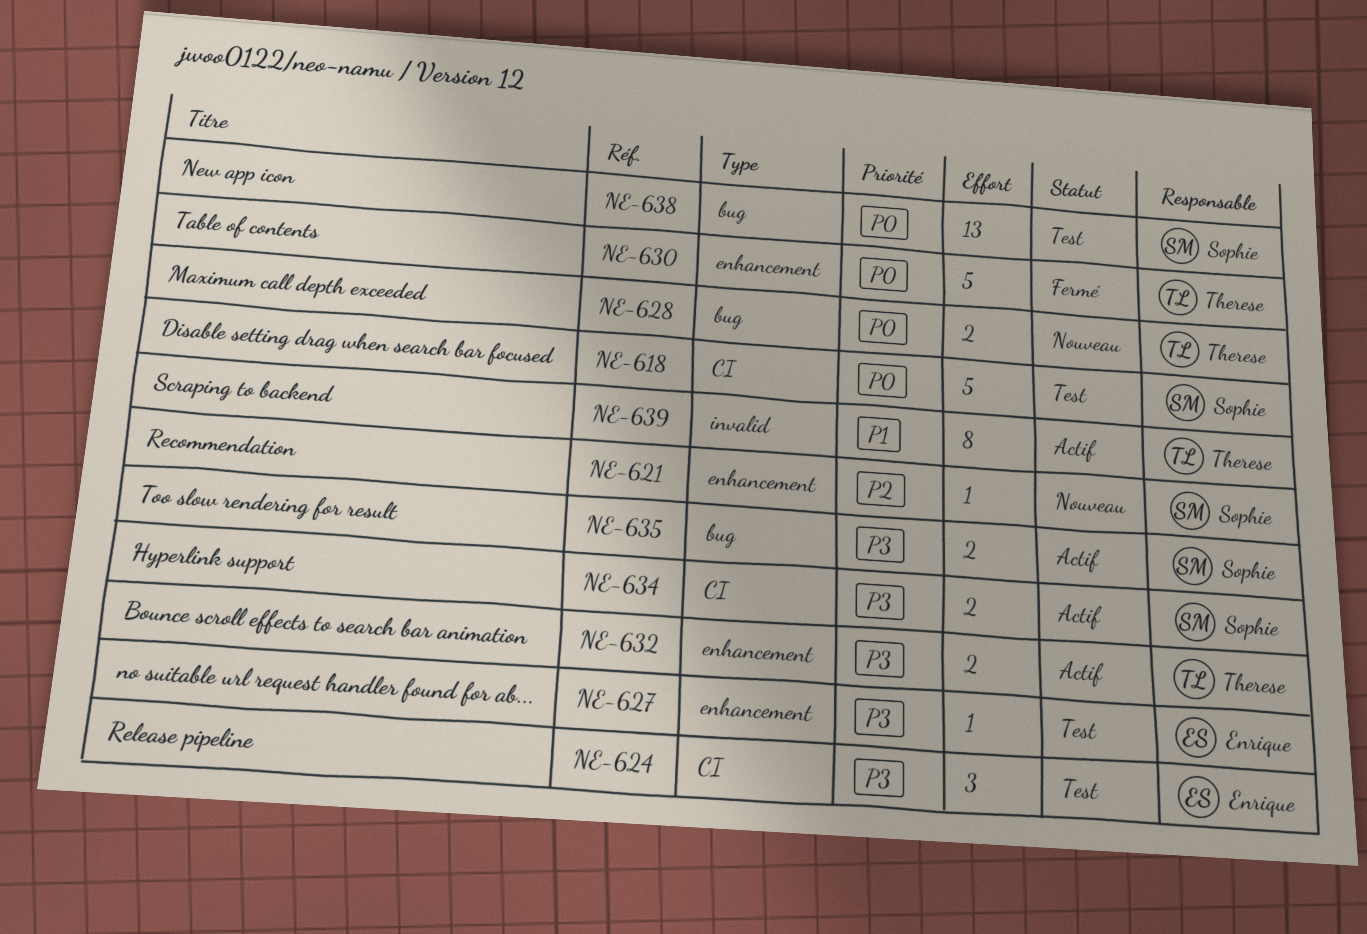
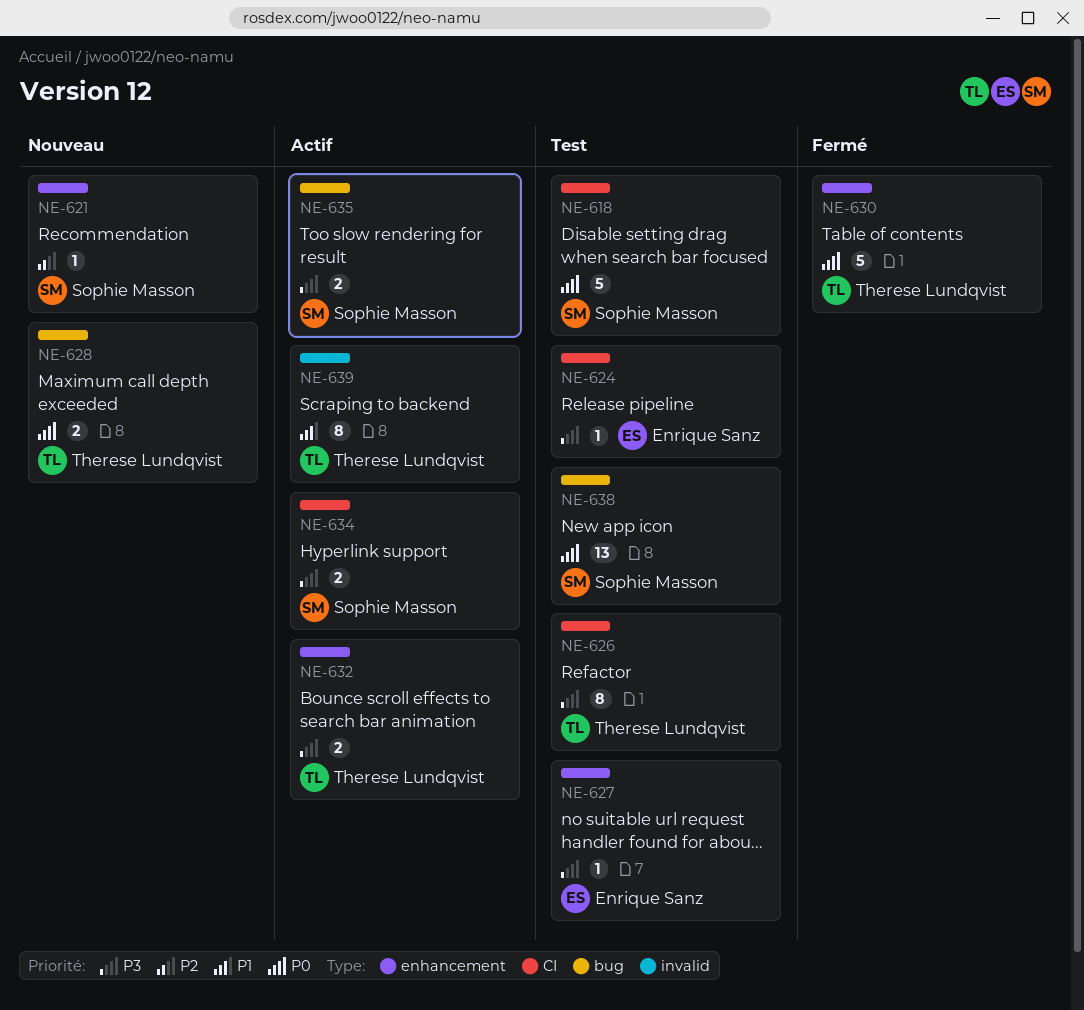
NE-624, estimate: 3 -> 1
NE-626: none -> present

